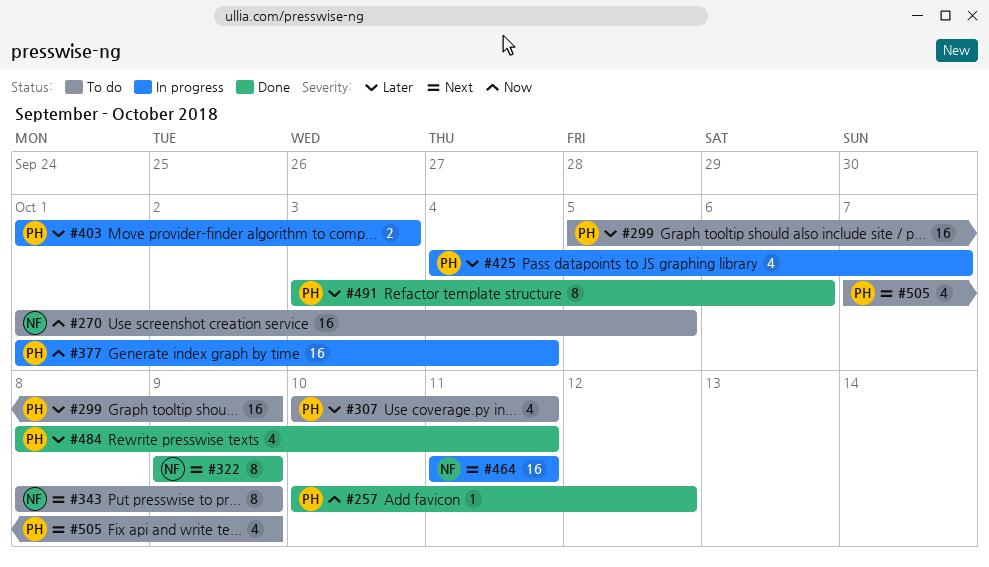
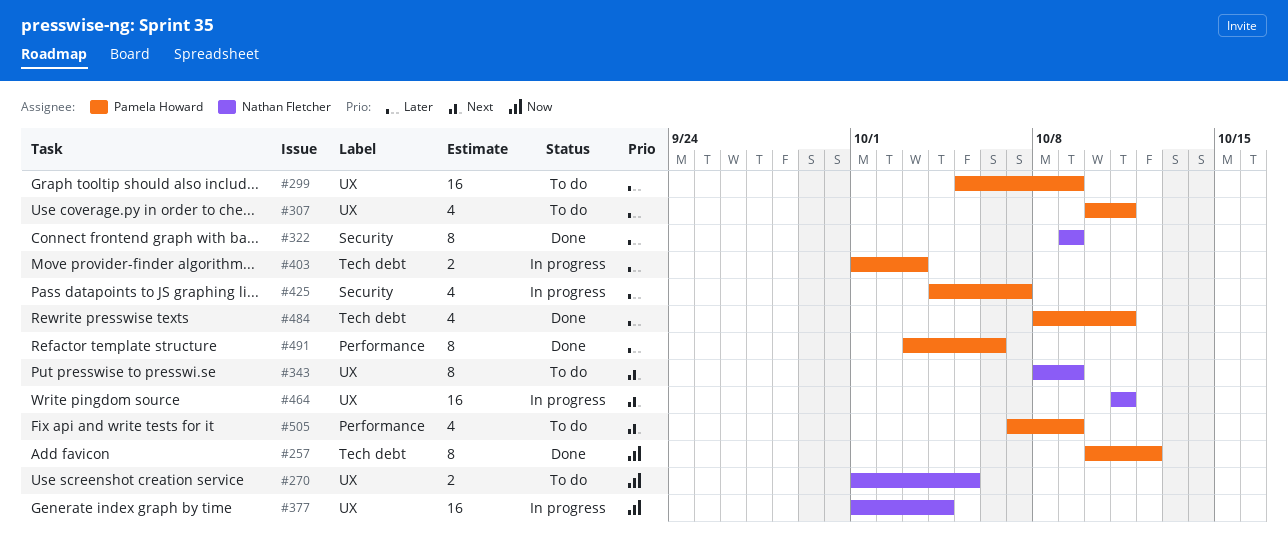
#257, estimate: 1 -> 8
#270, estimate: 16 -> 2
#322, priority: Next -> Later
#377, owner: Pamela Howard -> Nathan Fletcher

